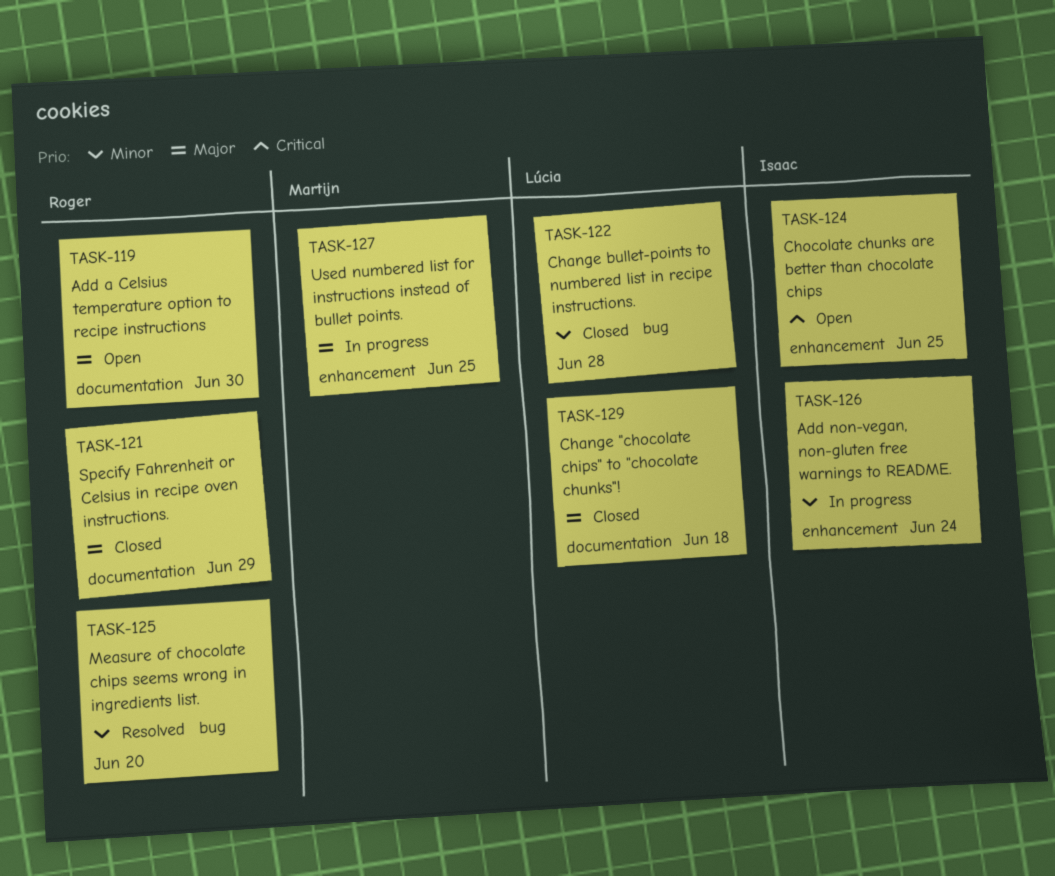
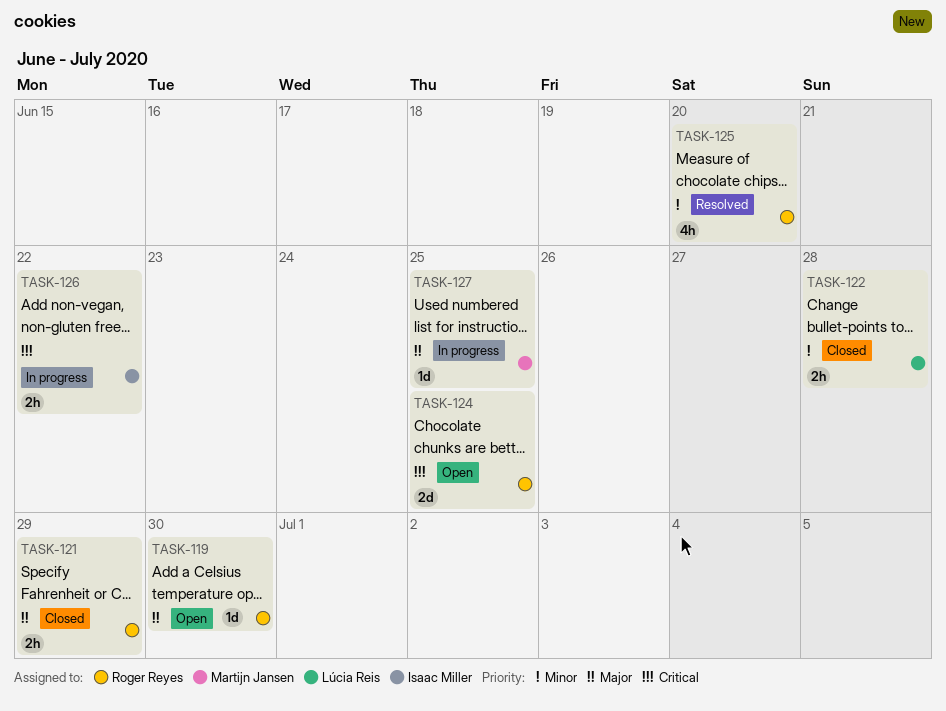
TASK-124, owner: Isaac Miller -> Roger Reyes
TASK-126, priority: Minor -> Critical
TASK-126, due: Jun 24 -> Jun 22
TASK-129: present -> none

